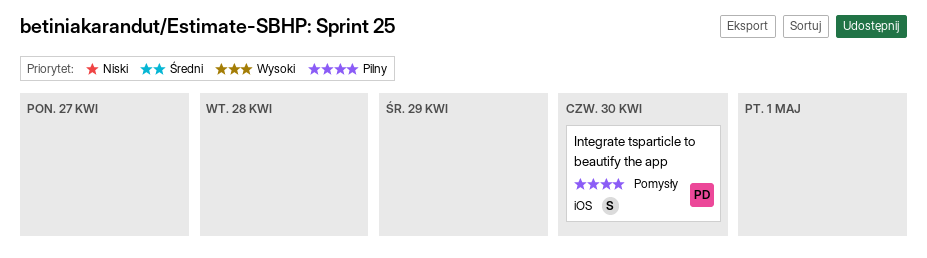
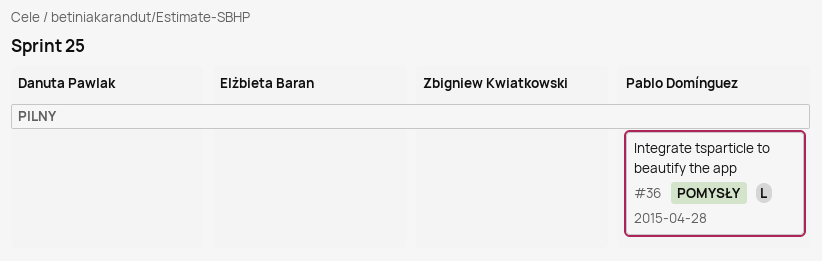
Integrate tsparticle to beautify the app, estimate: S -> L
Integrate tsparticle to beautify the app, due: Apr 30 -> Apr 28

